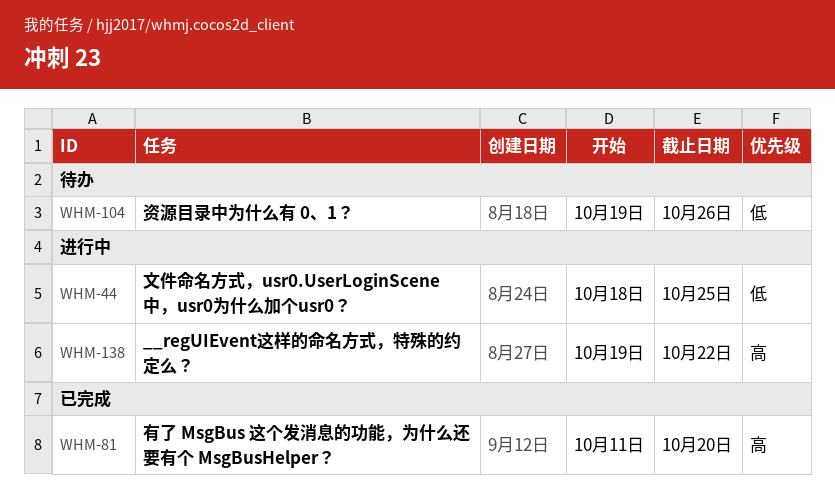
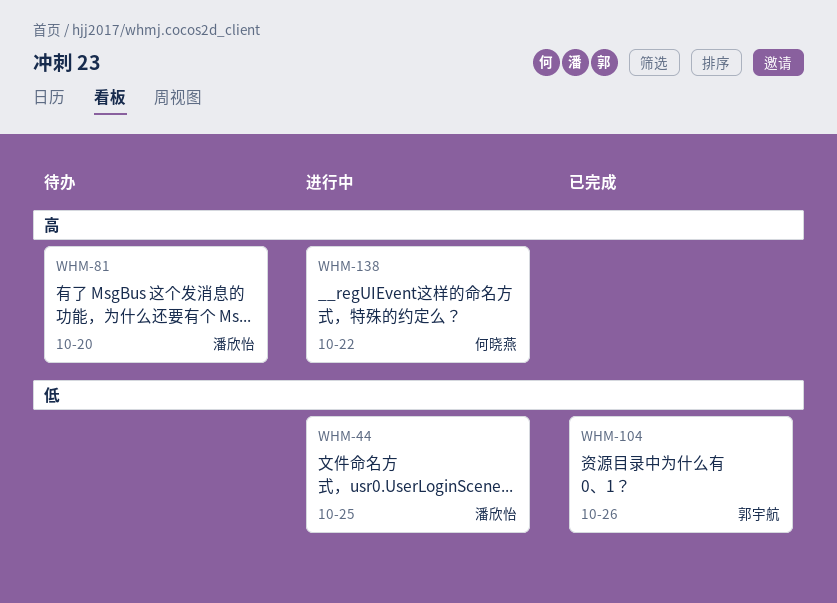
WHM-81, status: 已完成 -> 待办
WHM-104, status: 待办 -> 已完成

